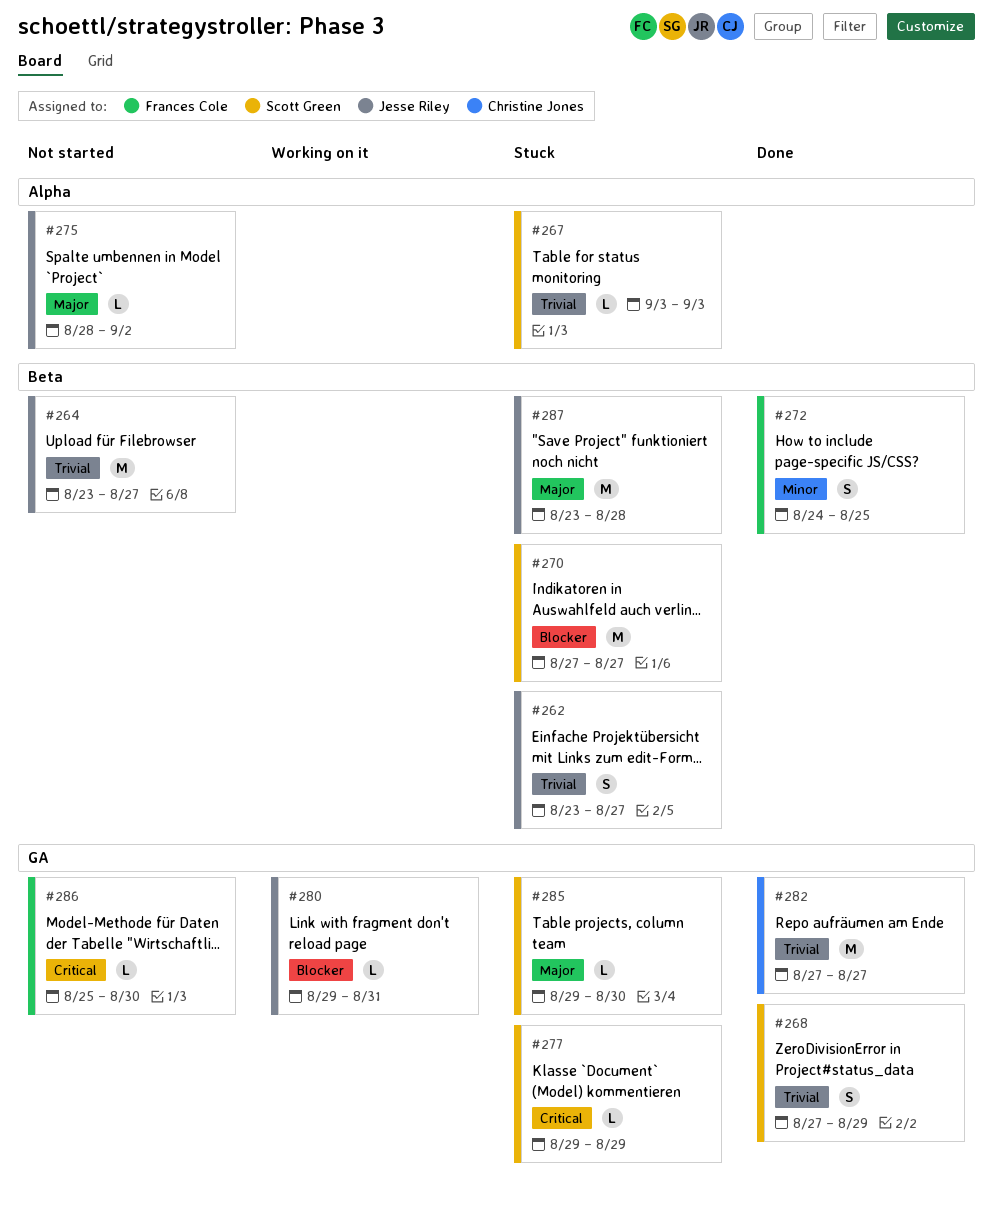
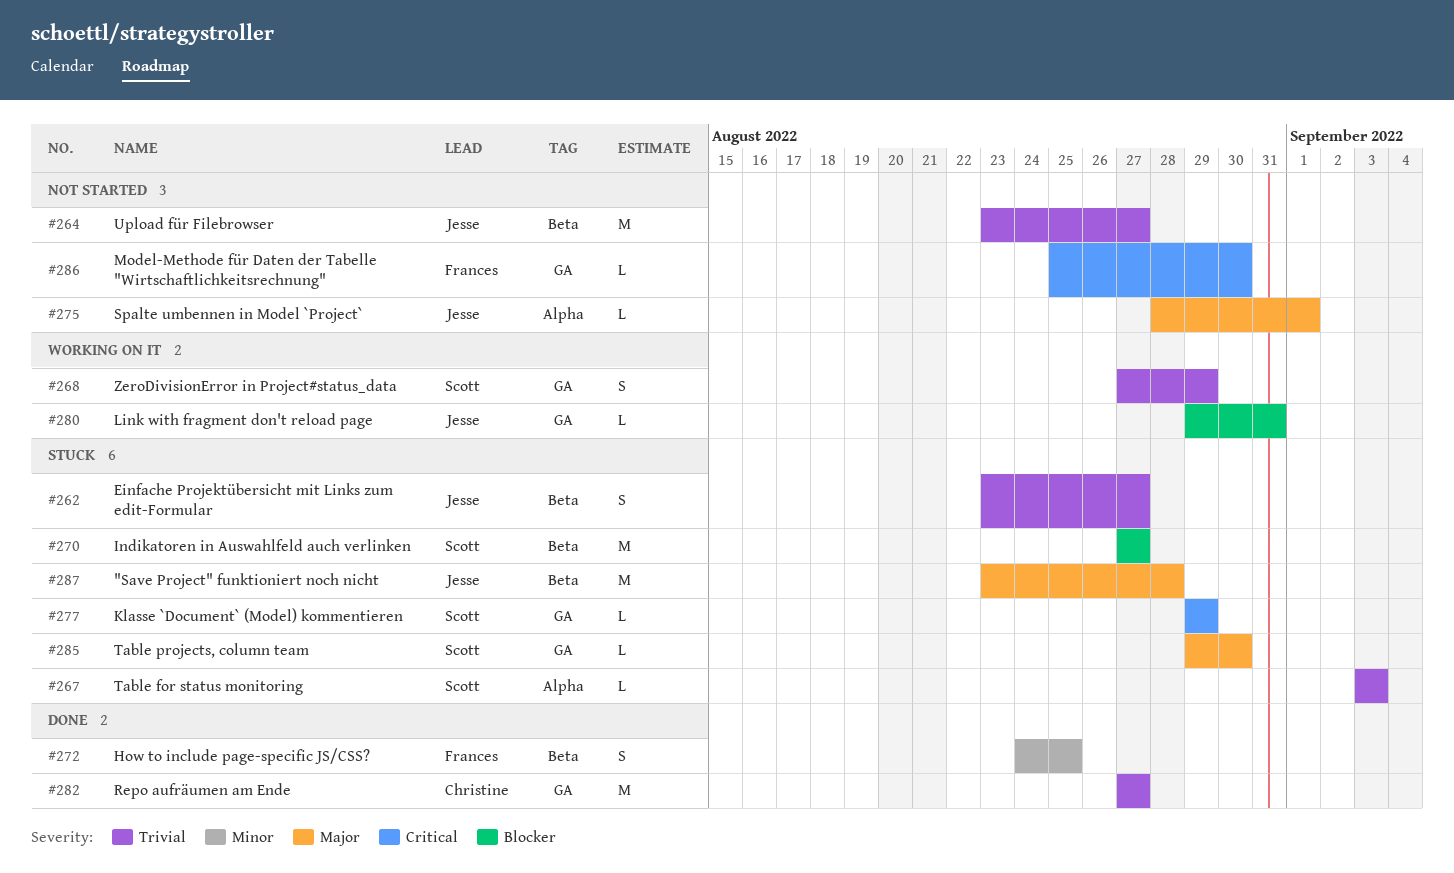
#268, status: Done -> Working on it
#275, due: Sep 2 -> Sep 1

